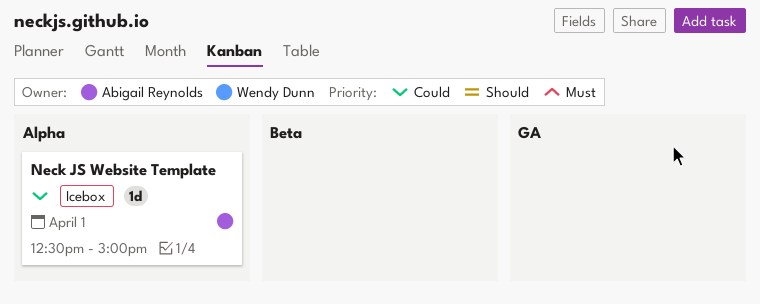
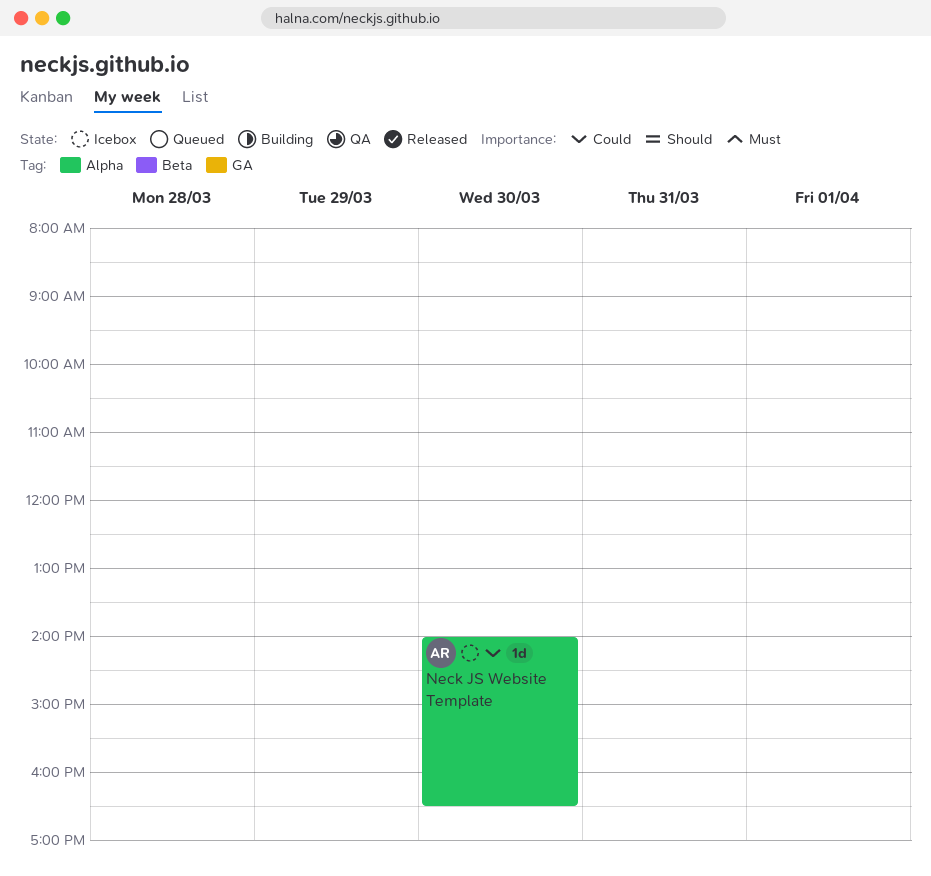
Neck JS Website Template, day: Apr 1 -> Mar 30
Neck JS Website Template, begins: 12:30 -> 14:00
Neck JS Website Template, ends: 15:00 -> 16:30

